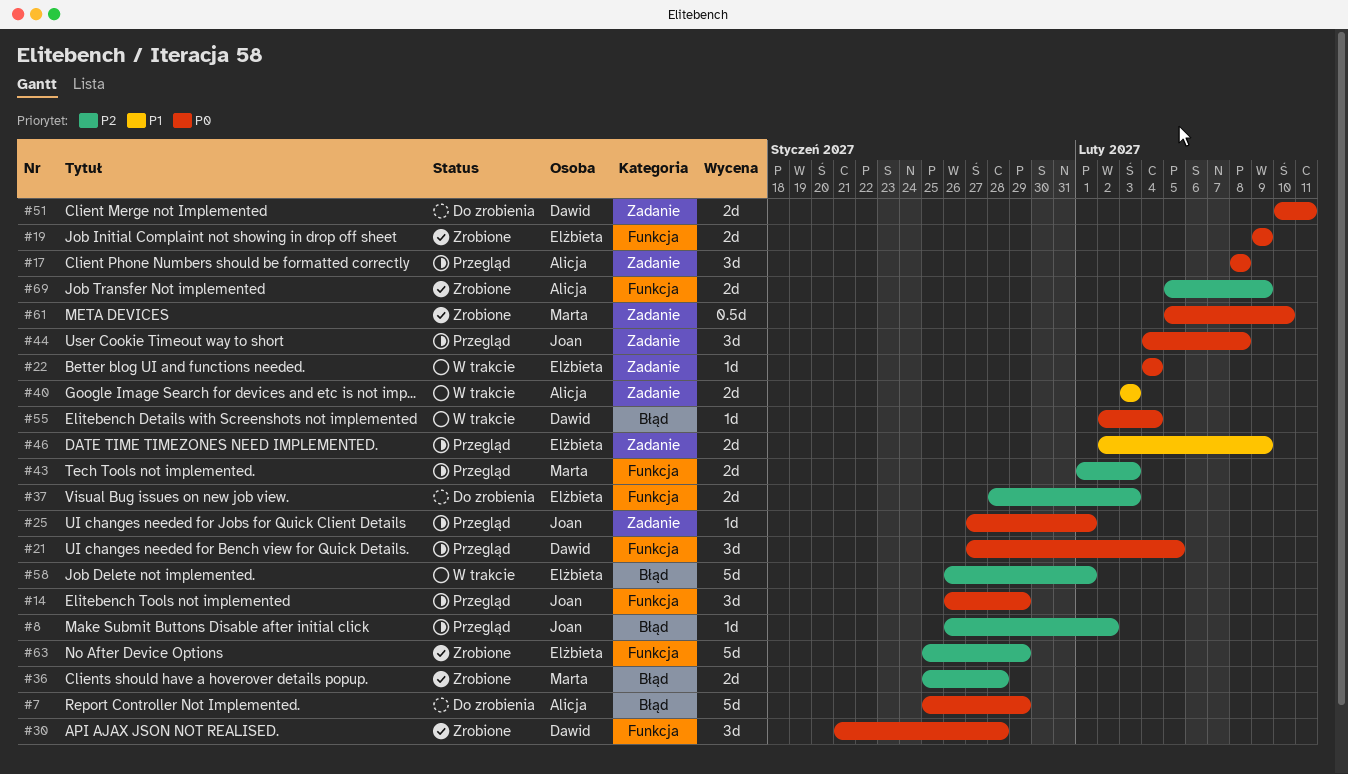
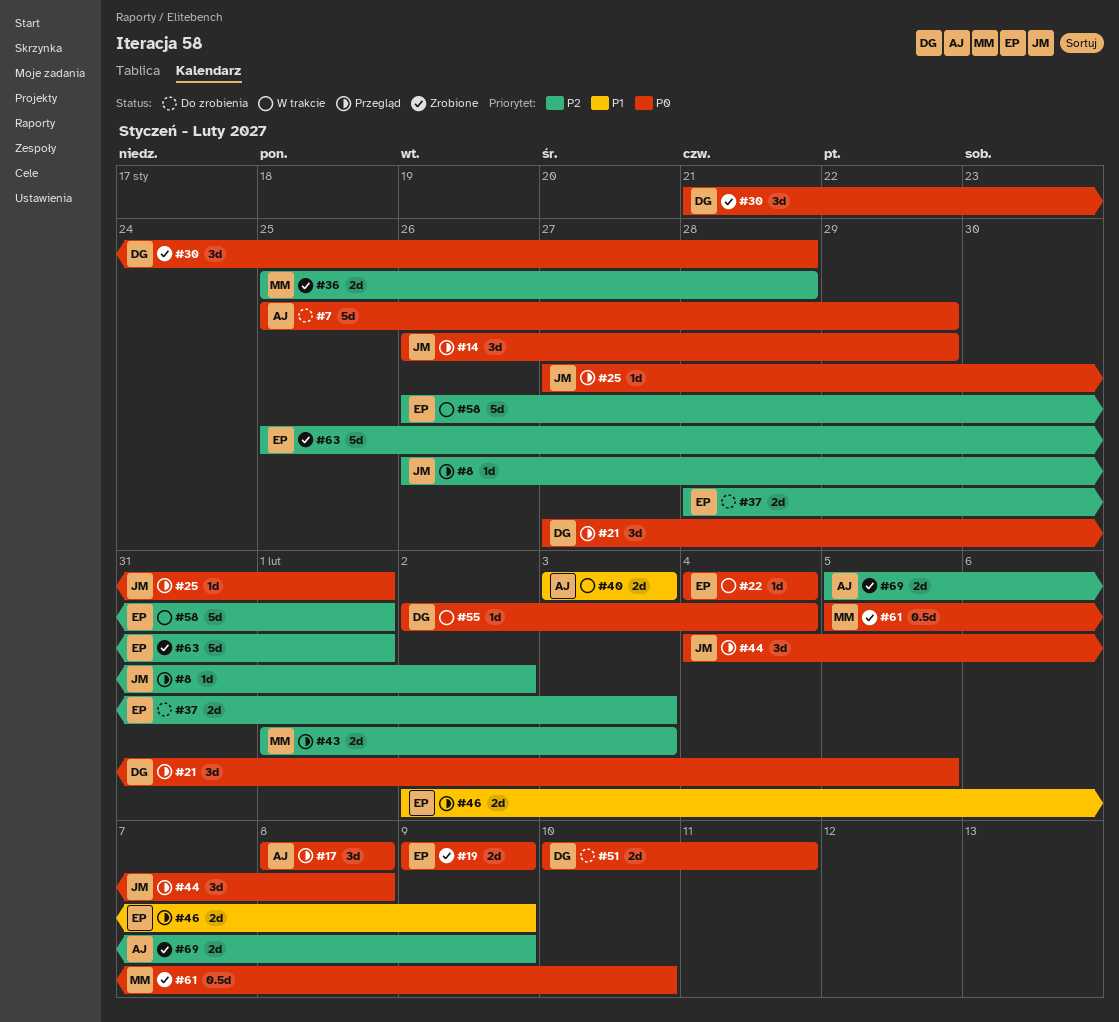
#63, due: Jan 29 -> Feb 1

